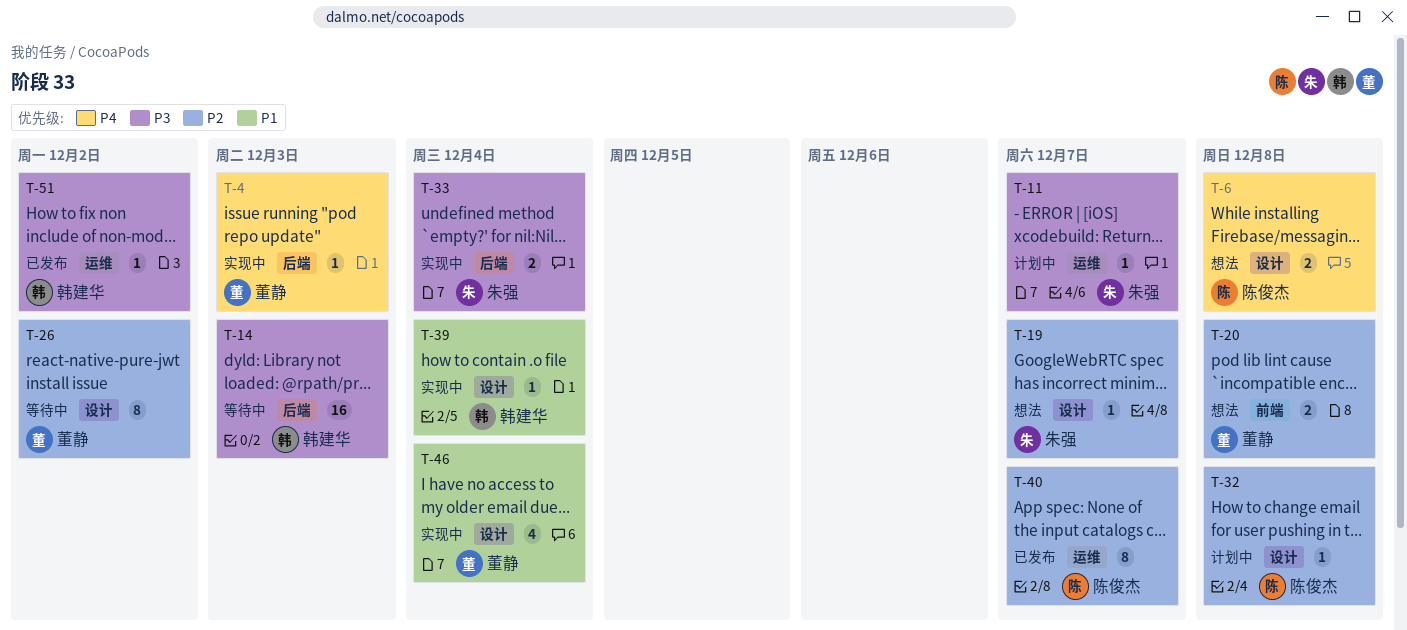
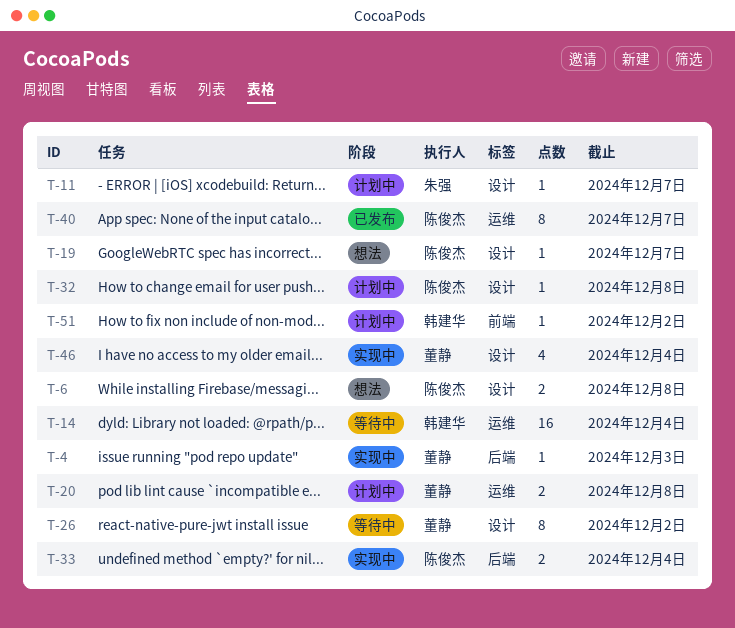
T-11, label: 运维 -> 设计
T-14, label: 后端 -> 运维
T-14, due: Dec 3 -> Dec 4
T-19, owner: 朱强 -> 陈俊杰
T-20, status: 想法 -> 计划中
T-20, label: 前端 -> 运维
T-33, owner: 朱强 -> 陈俊杰
T-39: present -> none
T-51, status: 已发布 -> 计划中
T-51, label: 运维 -> 前端

